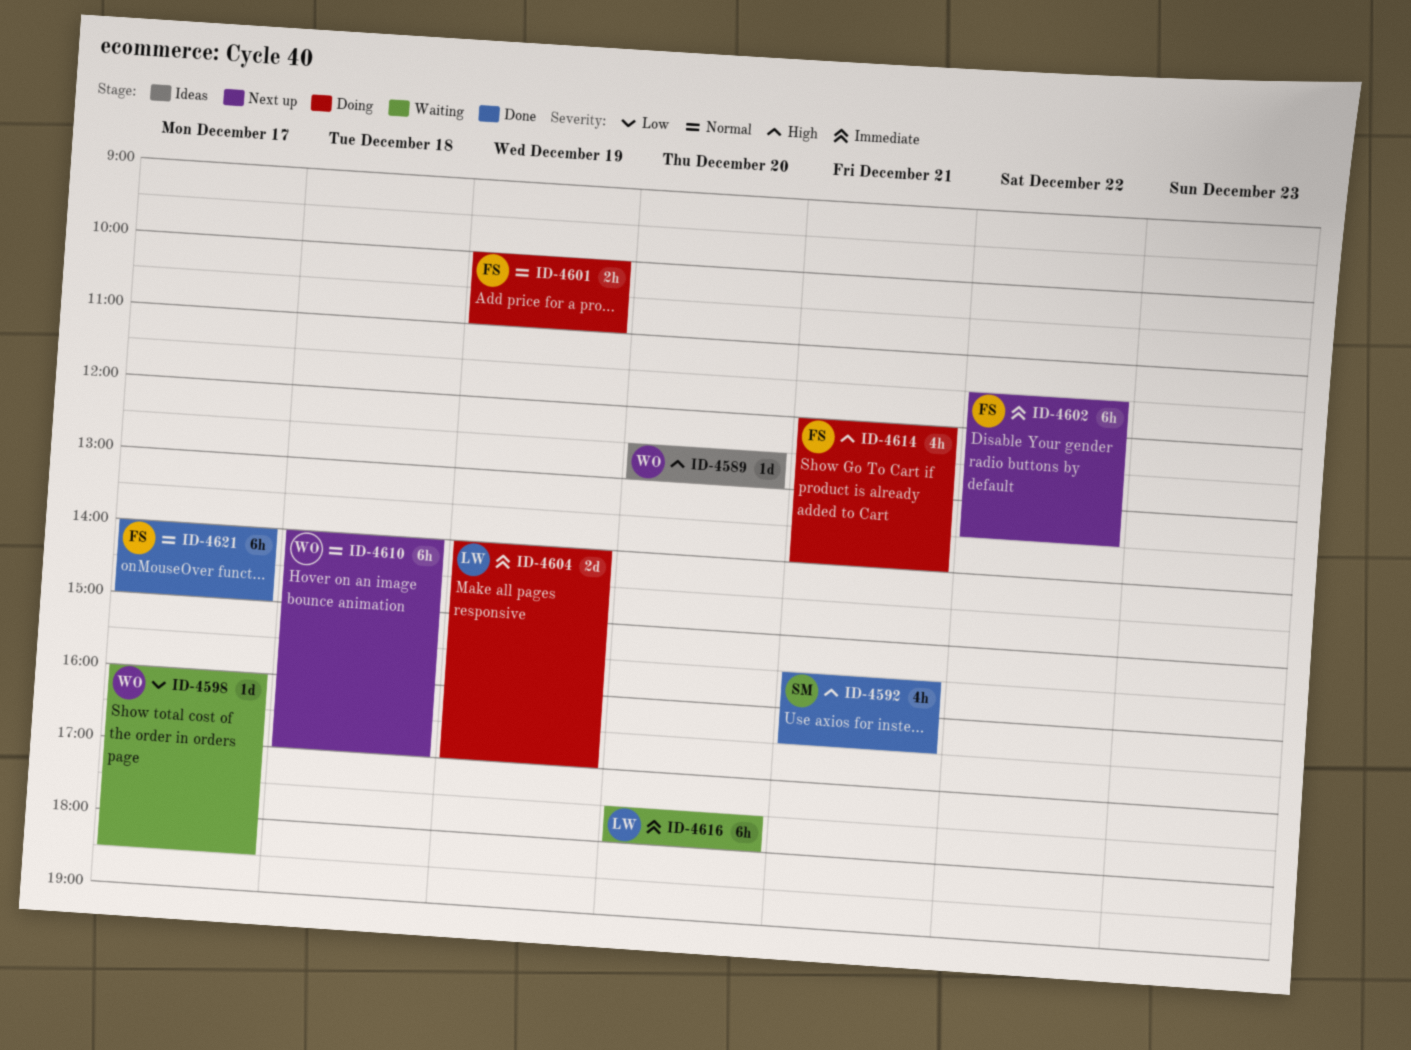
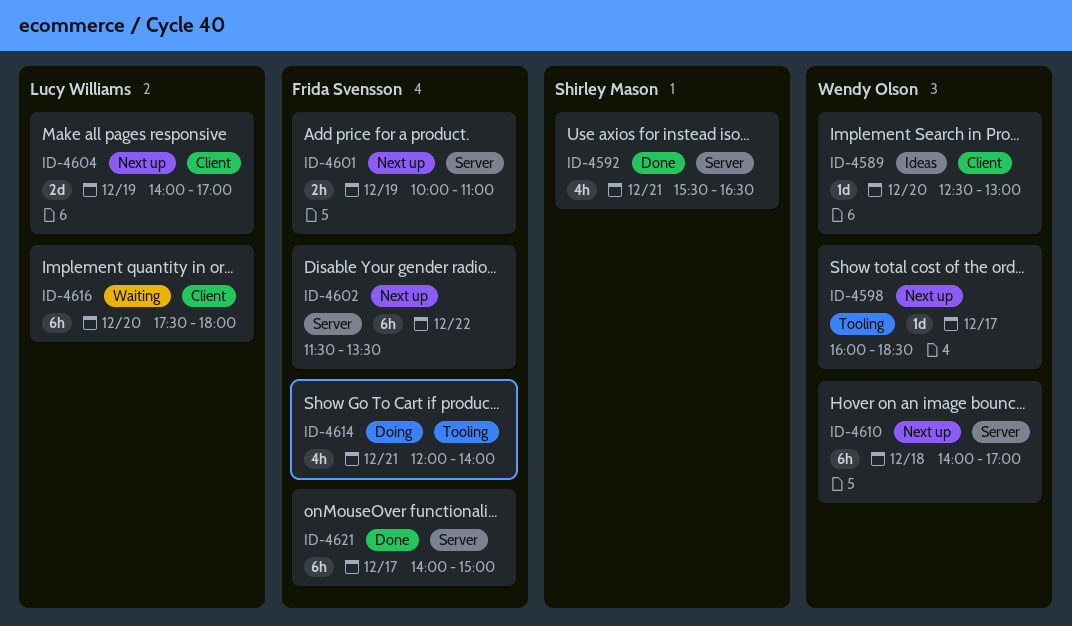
ID-4598, status: Waiting -> Next up
ID-4601, status: Doing -> Next up
ID-4604, status: Doing -> Next up

